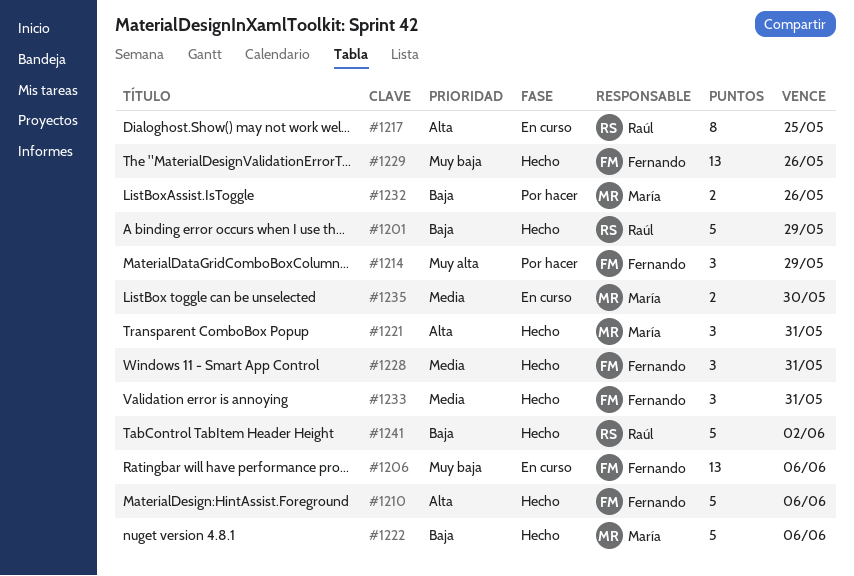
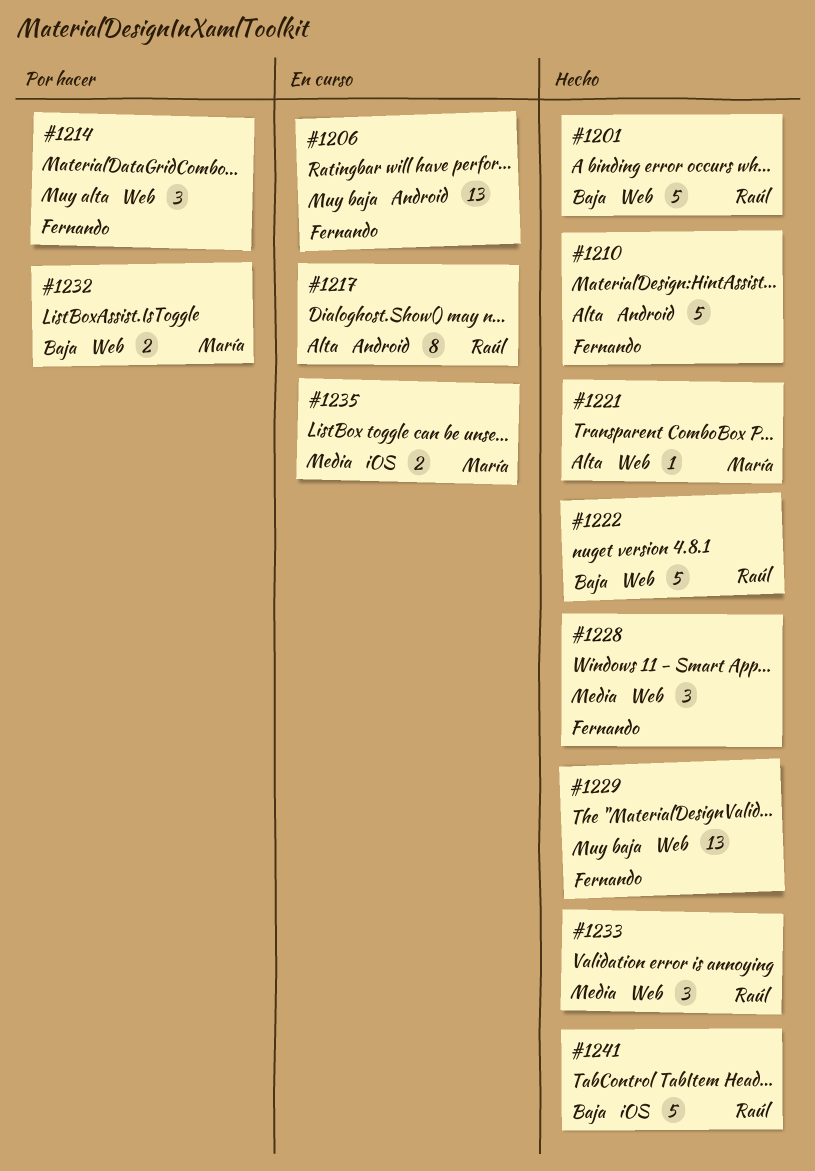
#1221, estimate: 3 -> 1
#1222, owner: María -> Raúl
#1233, owner: Fernando -> Raúl

